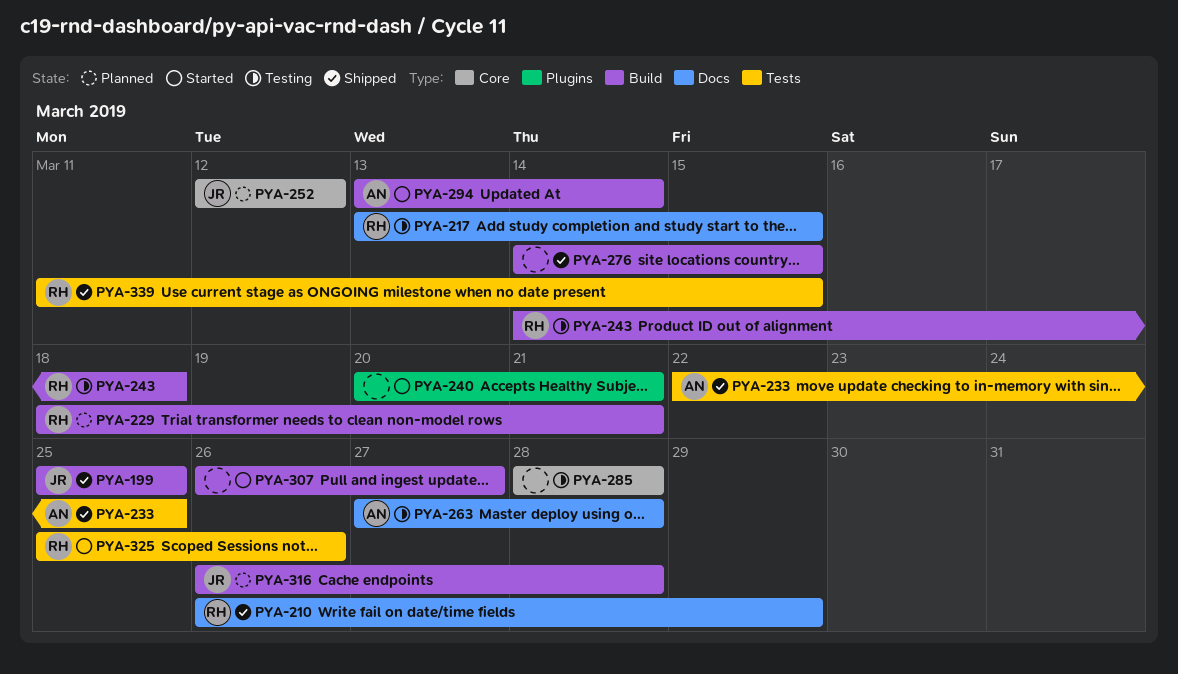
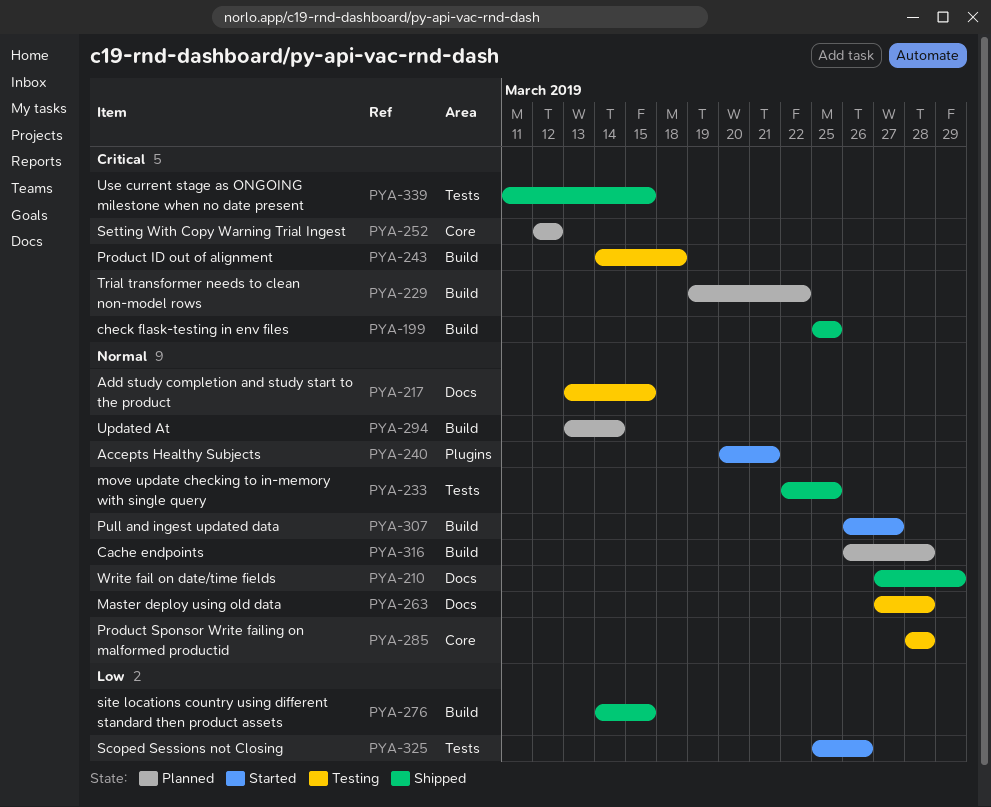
PYA-210, start: Mar 26 -> Mar 27
PYA-229, start: Mar 18 -> Mar 19
PYA-229, due: Mar 21 -> Mar 22
PYA-294, status: Started -> Planned

